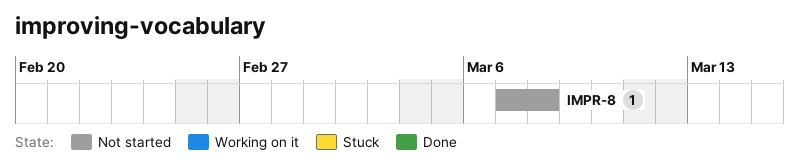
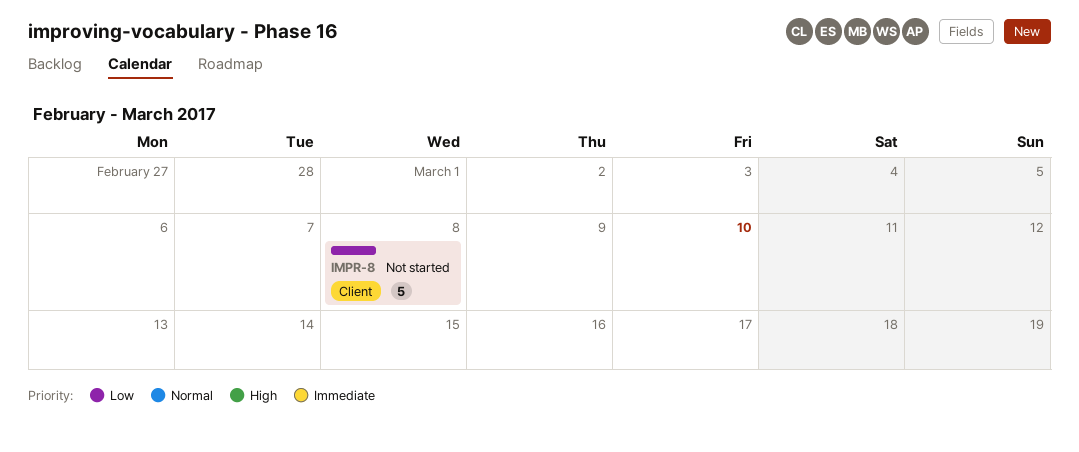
IMPR-8, estimate: 1 -> 5

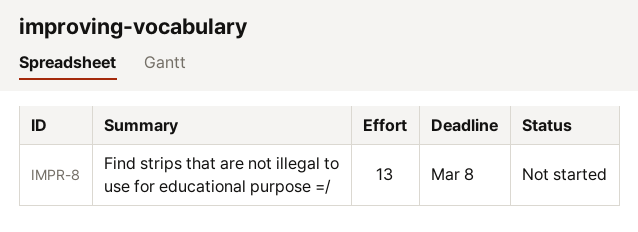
IMPR-8, estimate: 5 -> 13

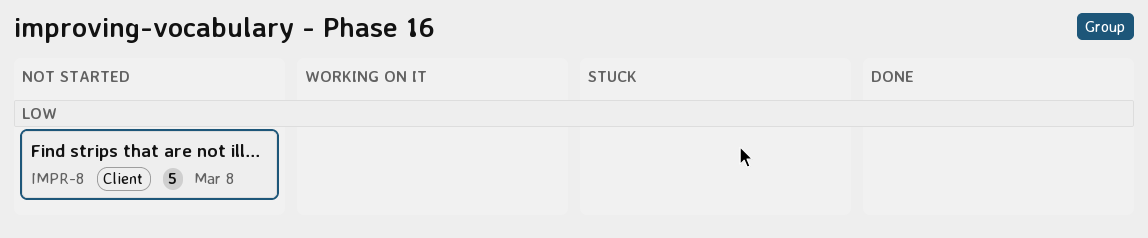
IMPR-8, estimate: 13 -> 5

